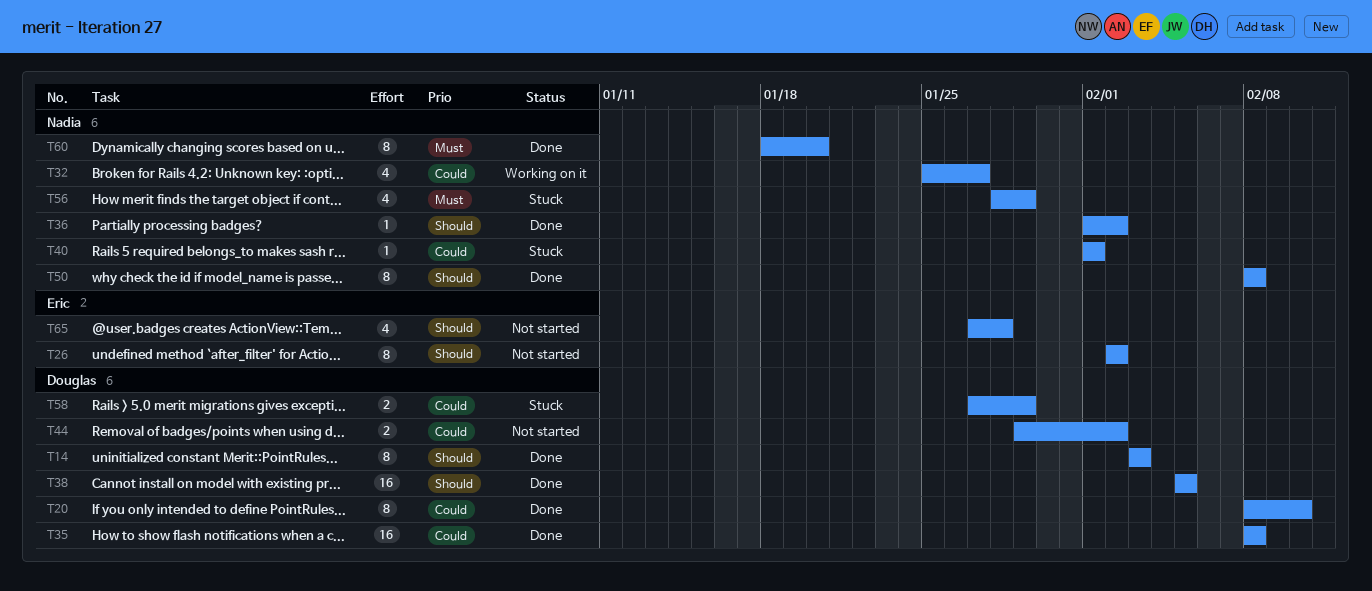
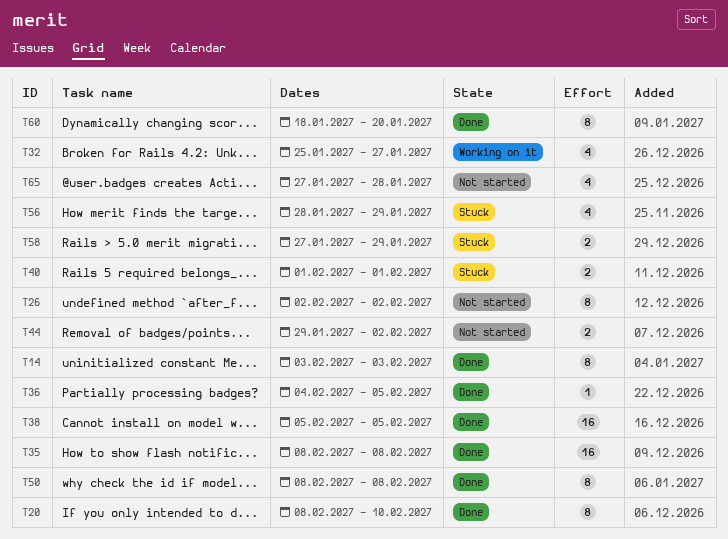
T36, start: Feb 1 -> Feb 4
T36, due: Feb 2 -> Feb 5
T40, estimate: 1 -> 2

